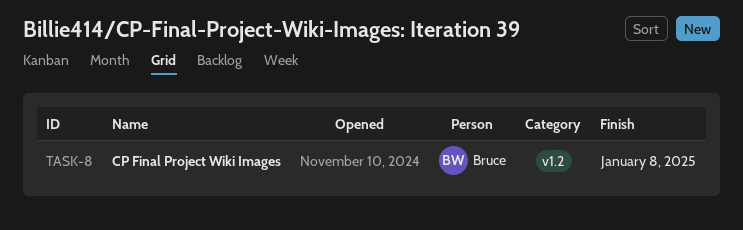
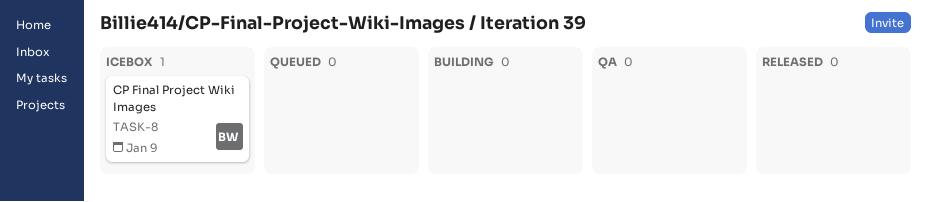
TASK-8, due: Jan 8 -> Jan 9

